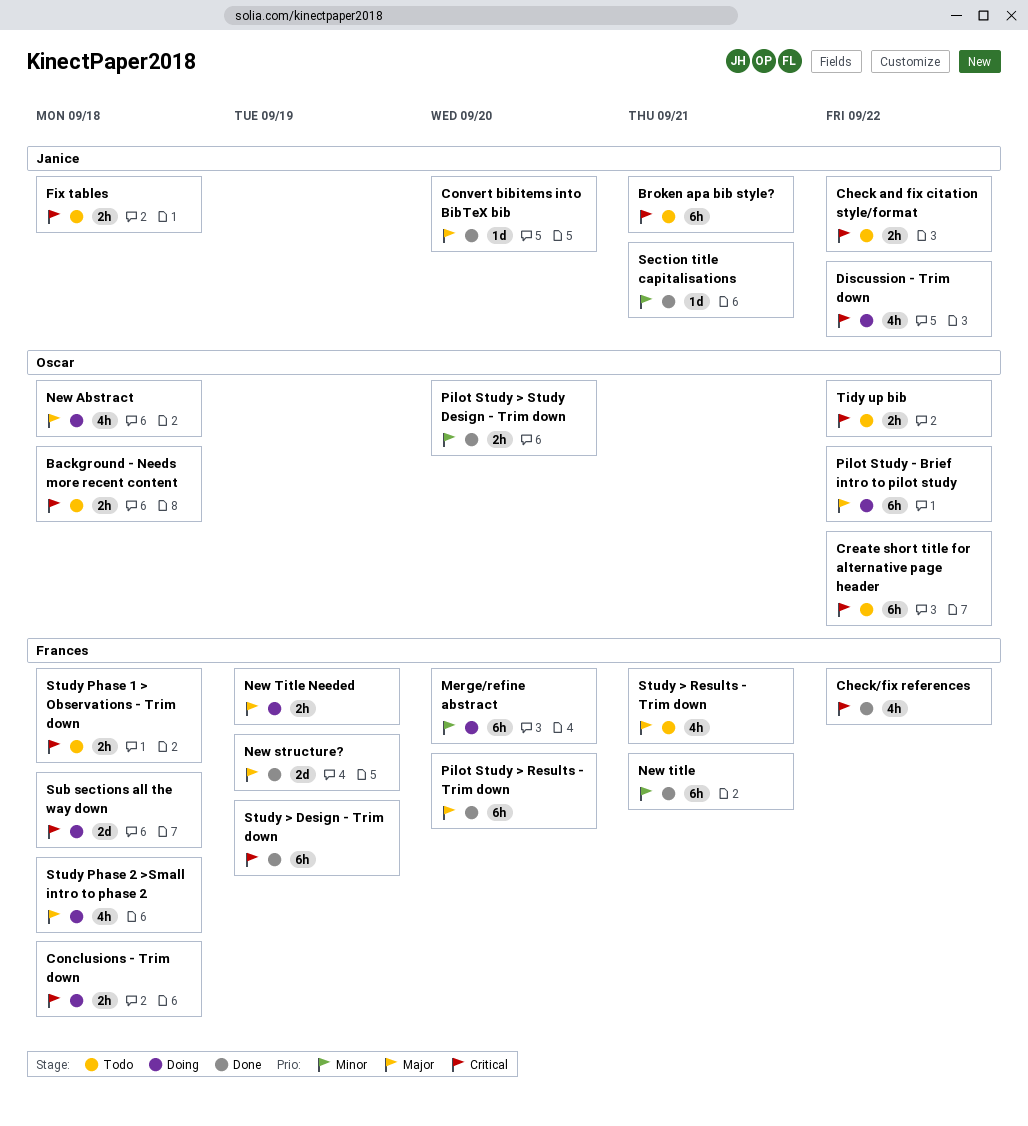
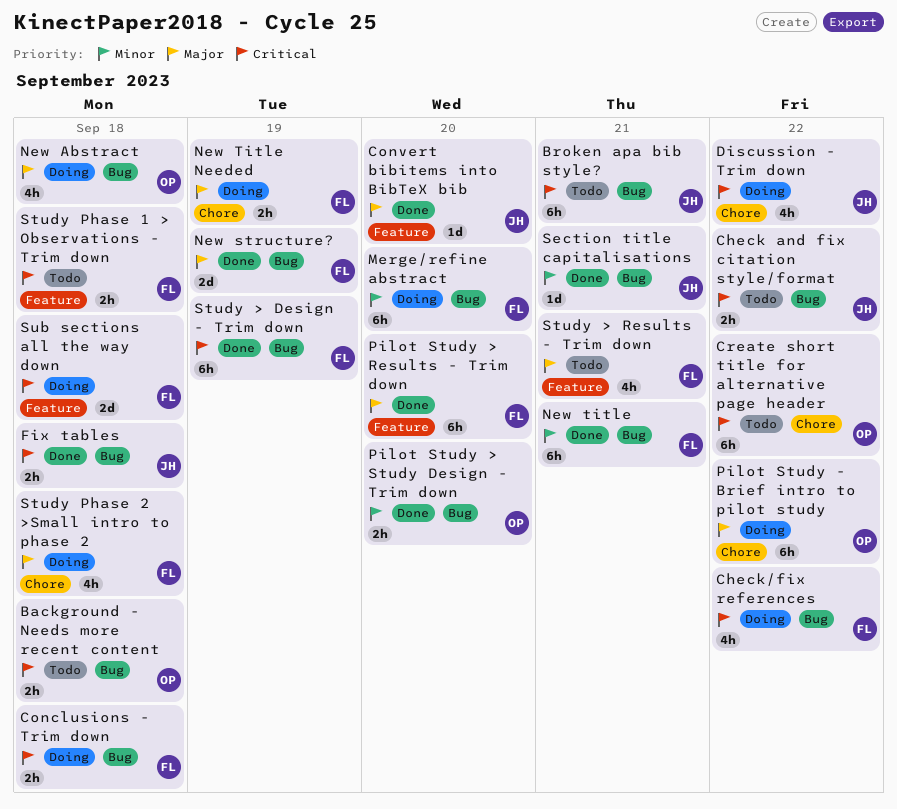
Check/fix references, status: Done -> Doing
Fix tables, status: Todo -> Done
Tidy up bib: present -> none

